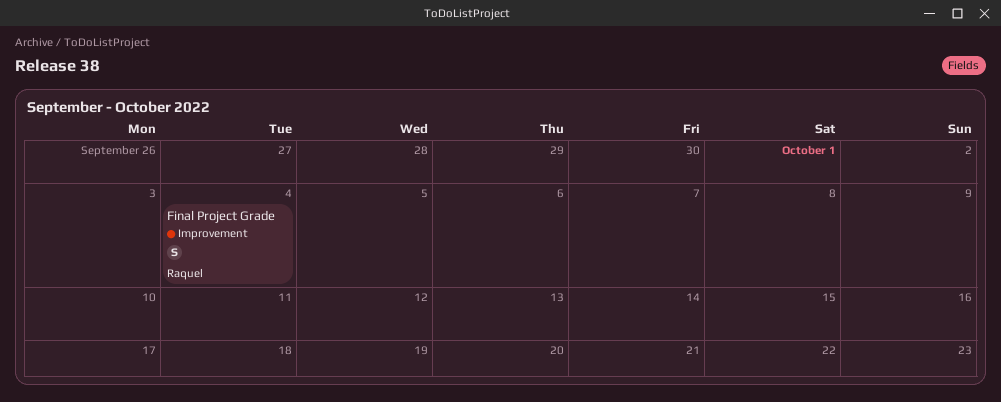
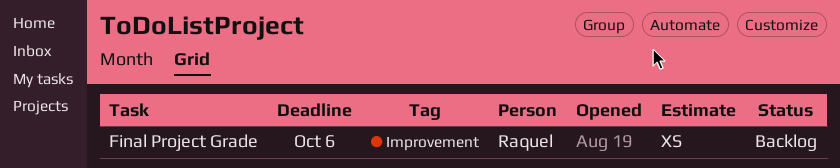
Final Project Grade, estimate: S -> XS
Final Project Grade, due: Oct 4 -> Oct 6

